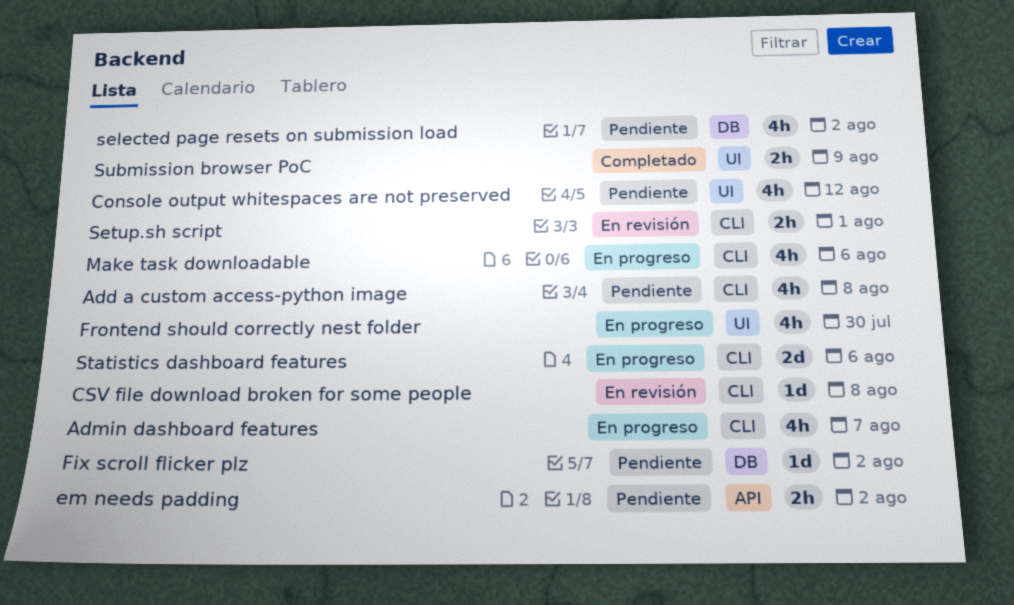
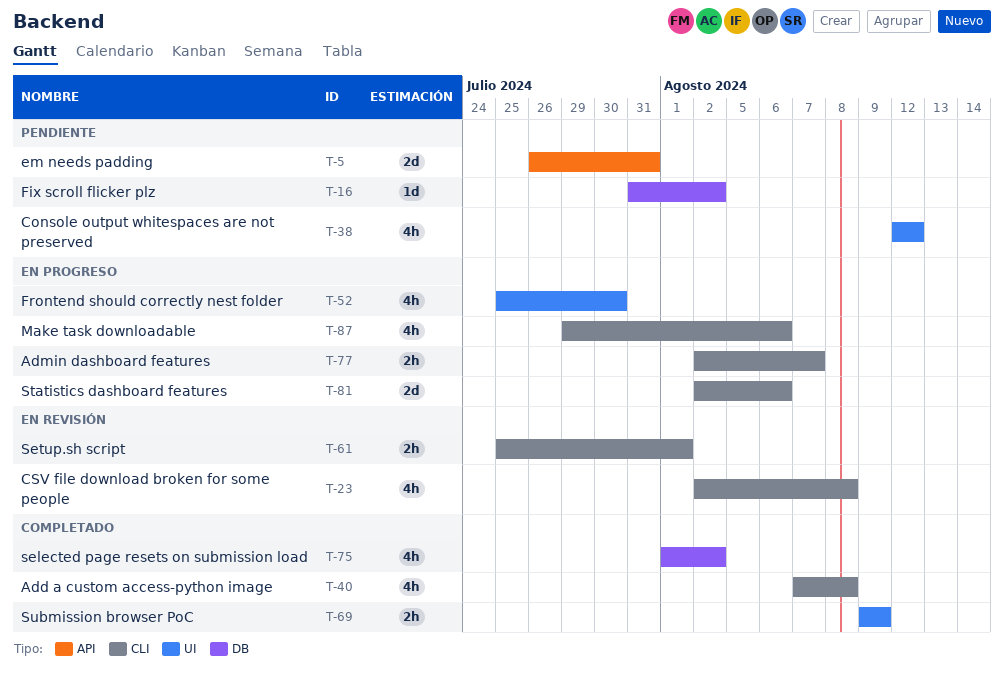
Add a custom access-python image, status: Pendiente -> Completado
Admin dashboard features, estimate: 4h -> 2h
CSV file download broken for some people, estimate: 1d -> 4h
em needs padding, estimate: 2h -> 2d
em needs padding, due: Aug 2 -> Jul 31
selected page resets on submission load, status: Pendiente -> Completado

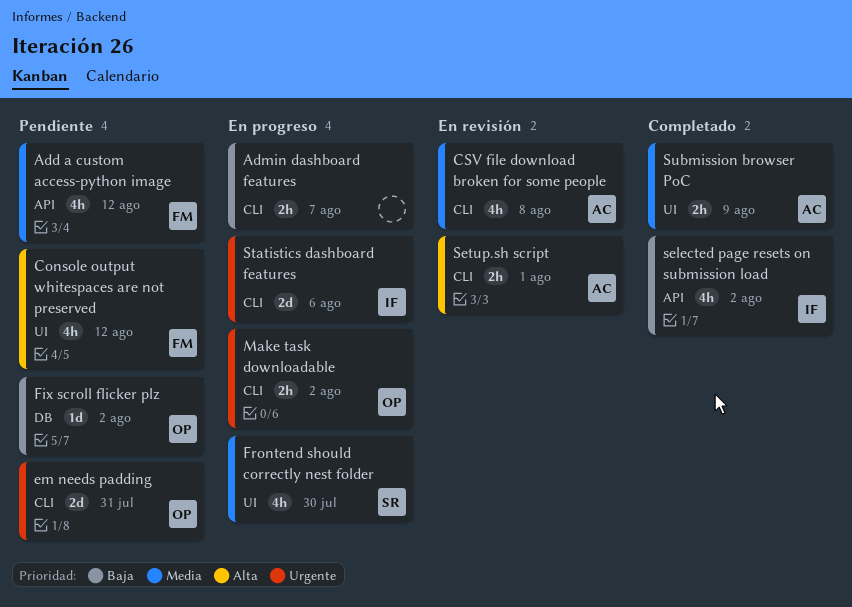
Add a custom access-python image, status: Completado -> Pendiente
Add a custom access-python image, label: CLI -> API
Add a custom access-python image, due: Aug 8 -> Aug 12
em needs padding, label: API -> CLI
Make task downloadable, estimate: 4h -> 2h
Make task downloadable, due: Aug 6 -> Aug 2
selected page resets on submission load, label: DB -> API

